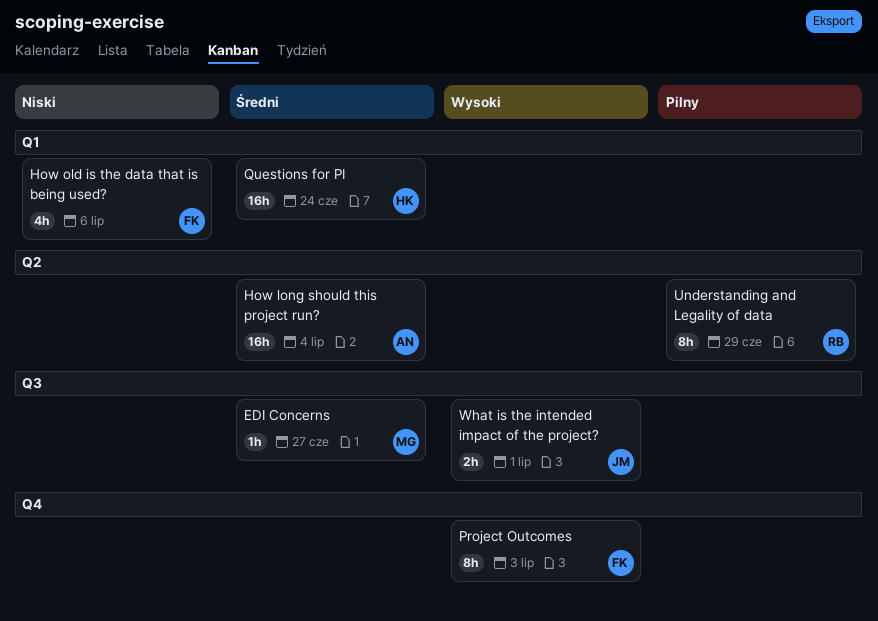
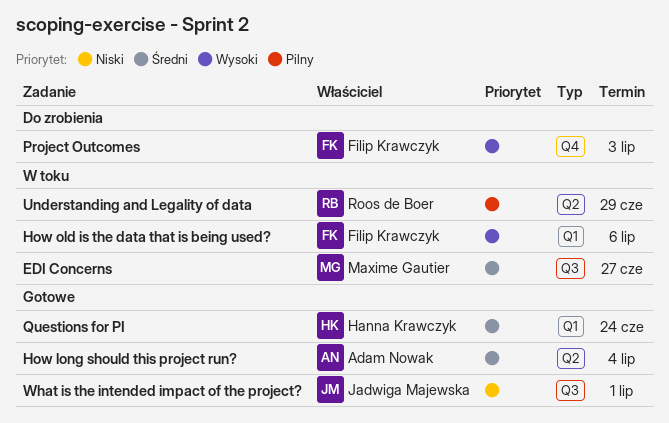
How old is the data that is being used?, priority: Niski -> Wysoki
What is the intended impact of the project?, priority: Wysoki -> Niski

